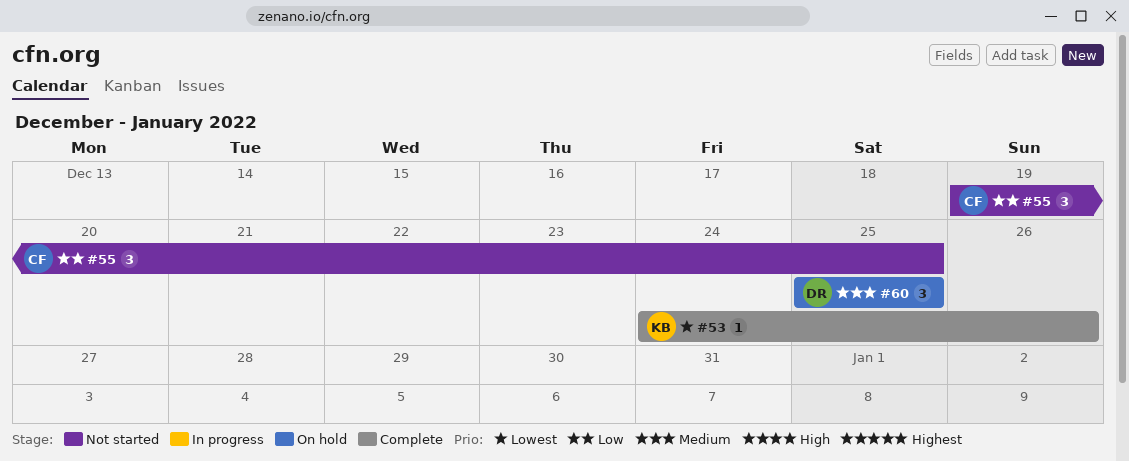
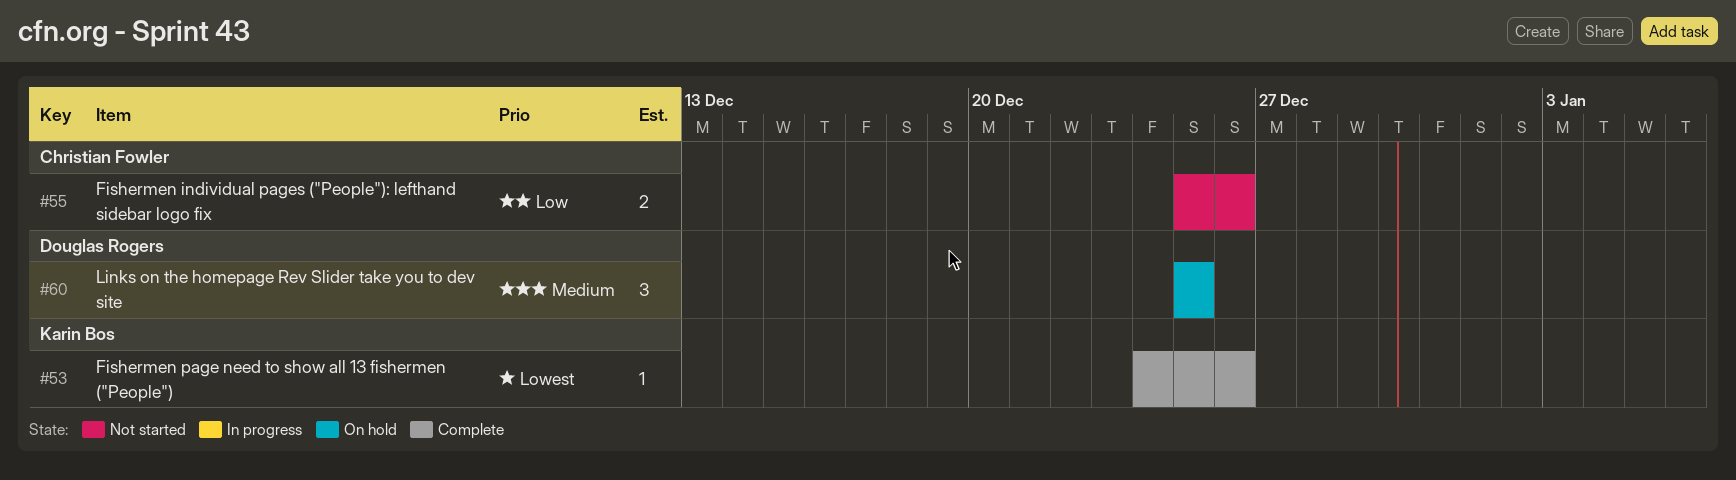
#55, estimate: 3 -> 2
#55, start: Dec 19 -> Dec 25
#55, due: Dec 25 -> Dec 26

